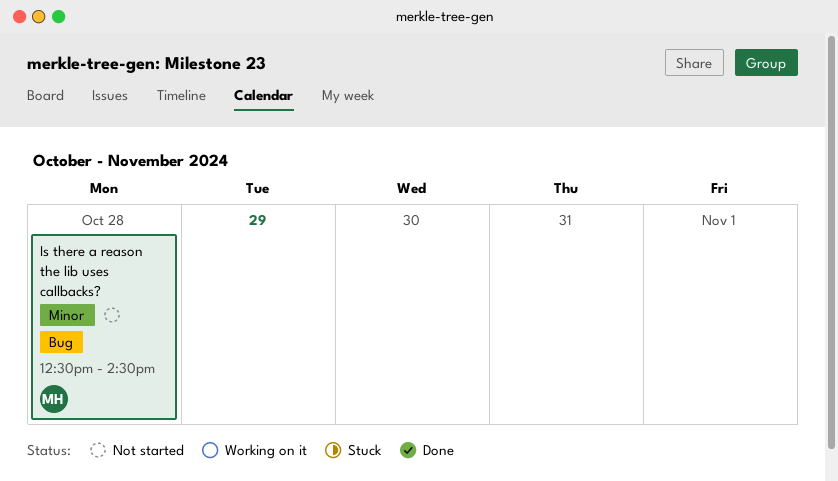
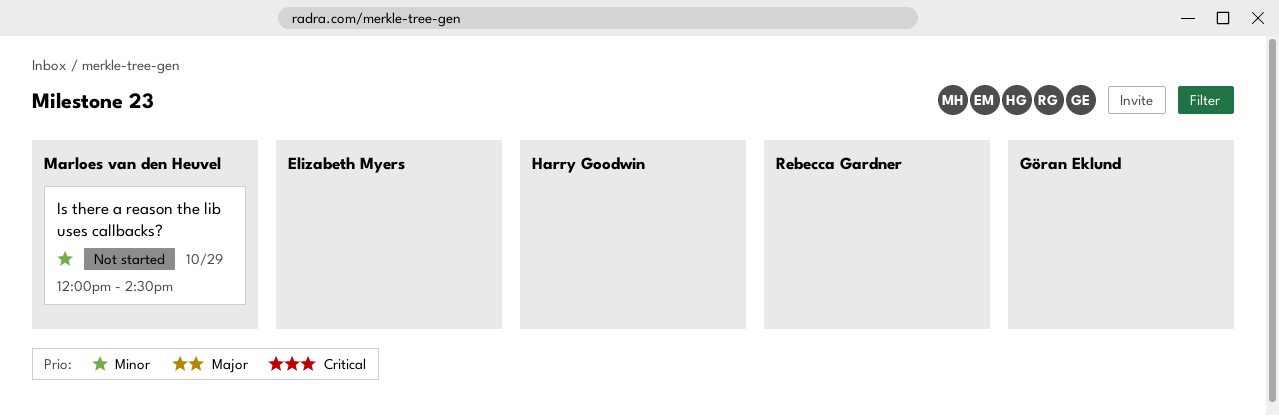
Is there a reason the lib uses callbacks?, day: Oct 28 -> Oct 29
Is there a reason the lib uses callbacks?, begins: 12:30 -> 12:00

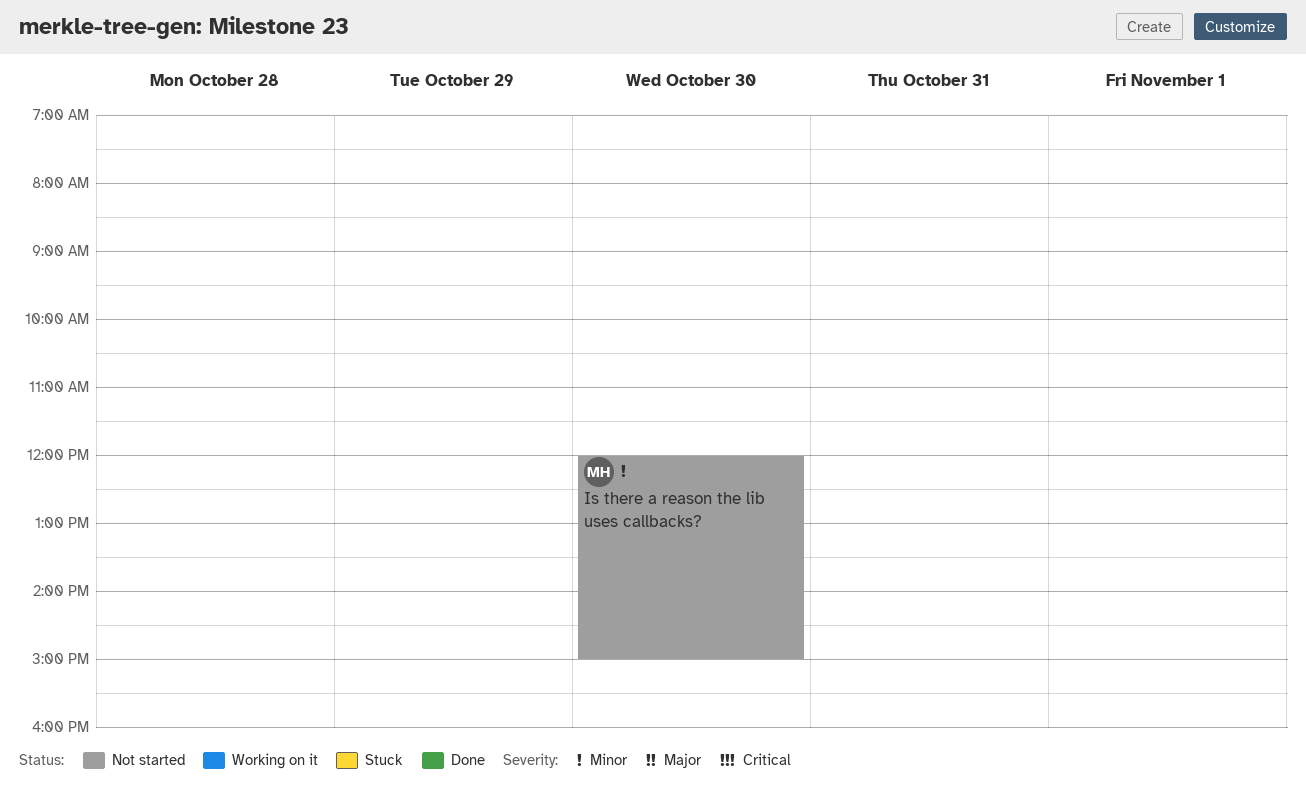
Is there a reason the lib uses callbacks?, day: Oct 29 -> Oct 30
Is there a reason the lib uses callbacks?, ends: 14:30 -> 15:00

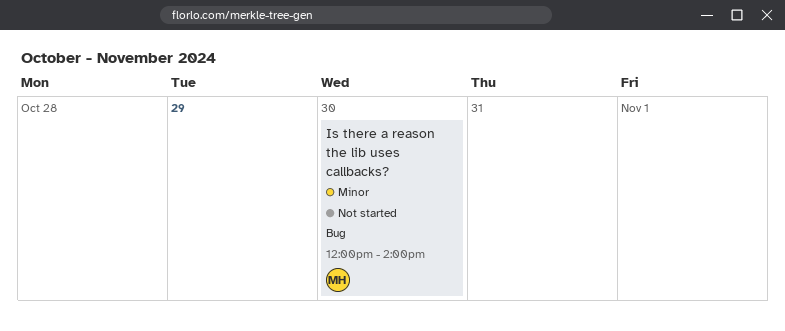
Is there a reason the lib uses callbacks?, ends: 15:00 -> 14:00

